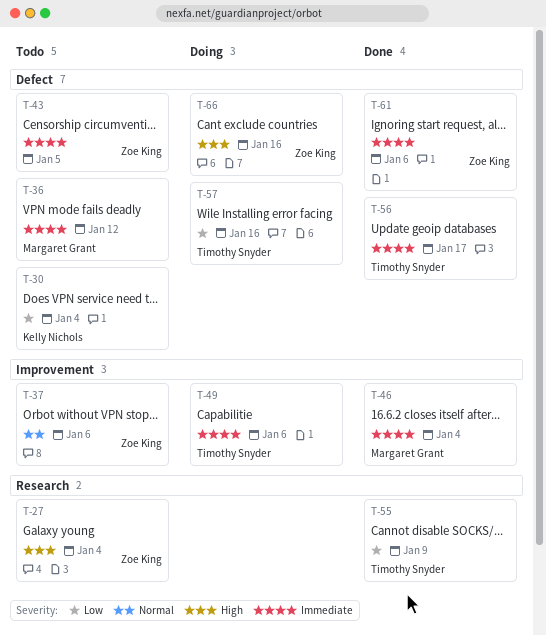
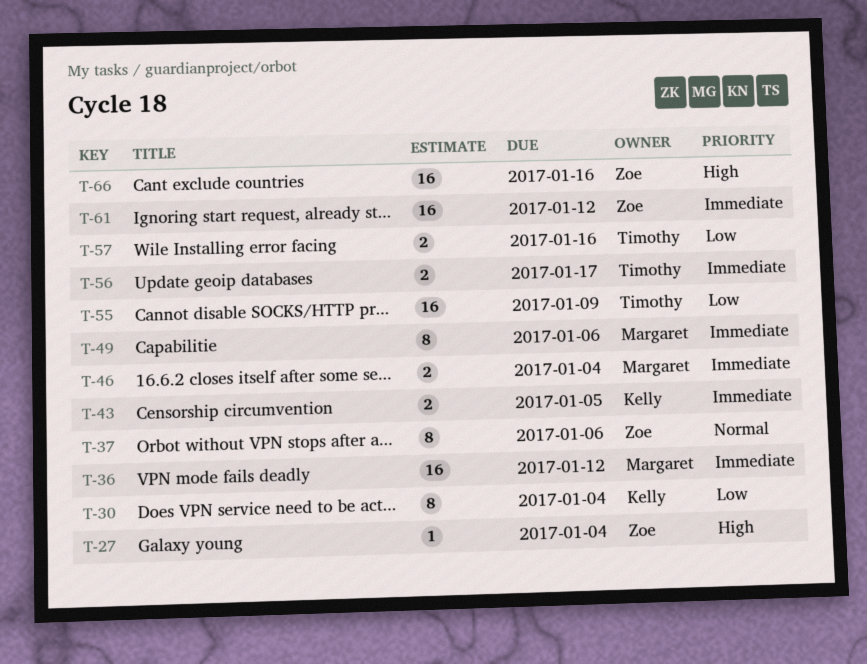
T-43, owner: Zoe King -> Kelly Nichols
T-49, owner: Timothy Snyder -> Margaret Grant
T-61, due: Jan 6 -> Jan 12

